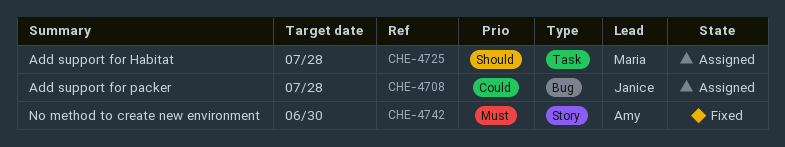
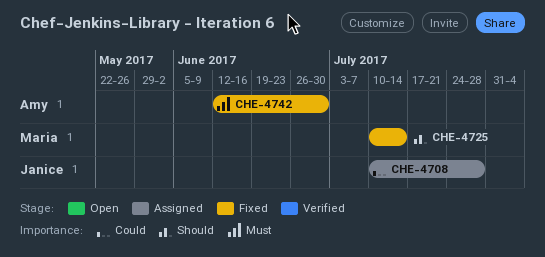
CHE-4725, status: Assigned -> Fixed
CHE-4725, due: Jul 28 -> Jul 14

